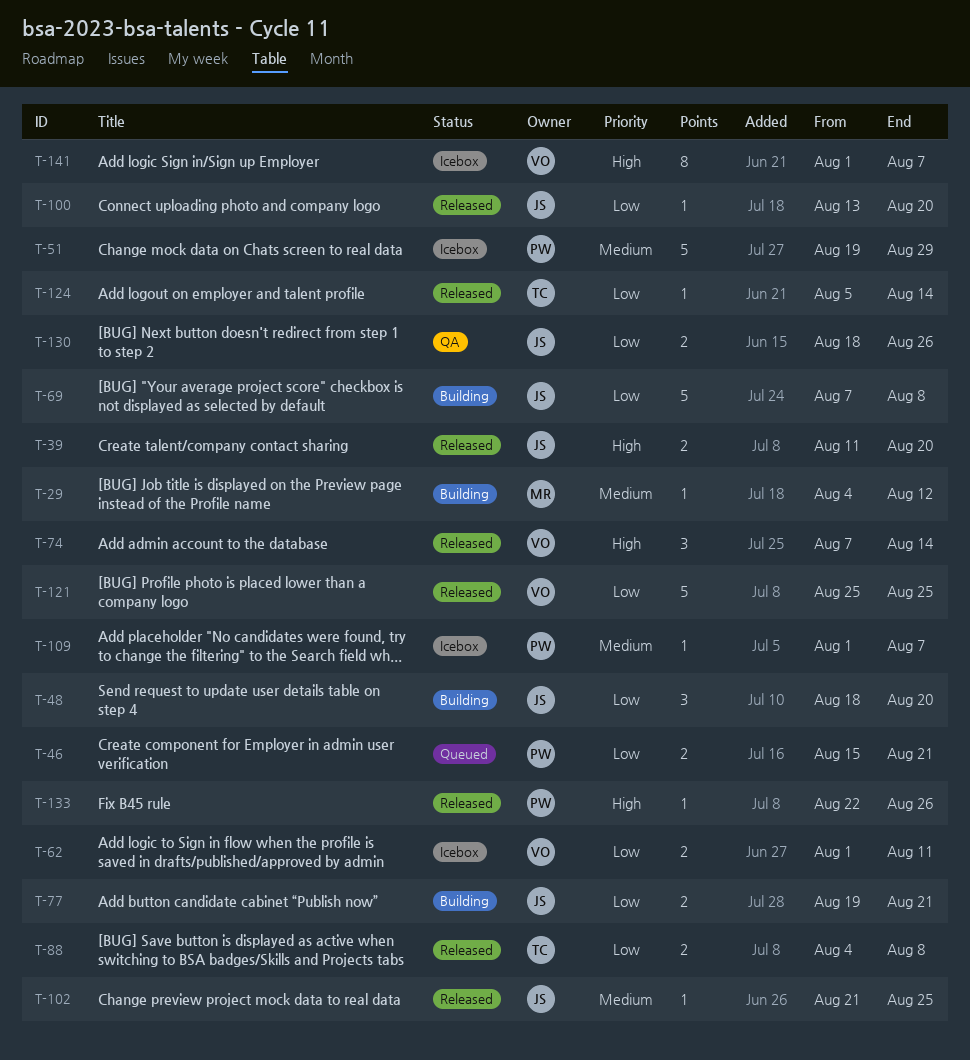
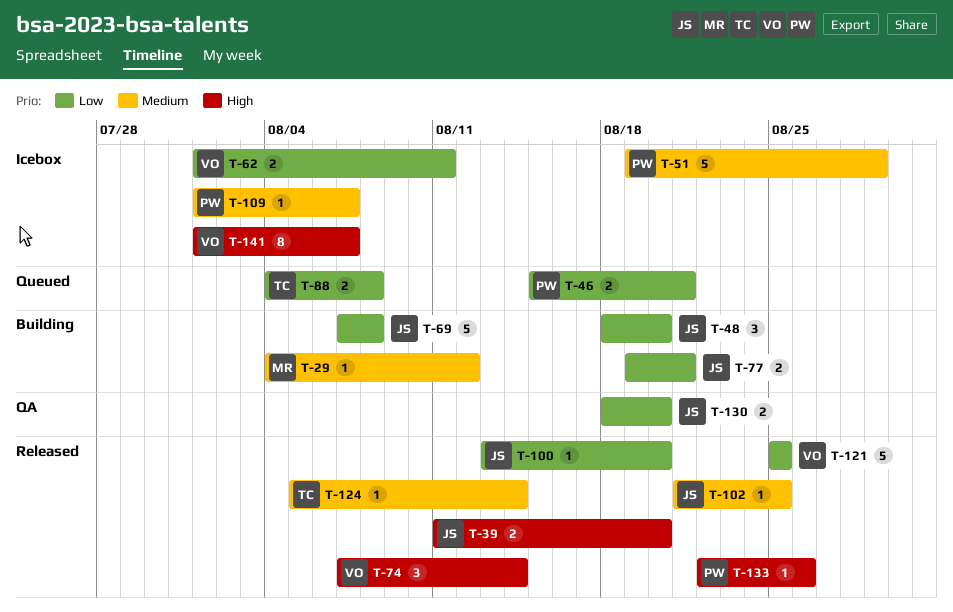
T-88, status: Released -> Queued
T-124, priority: Low -> Medium
T-130, due: Aug 26 -> Aug 20

